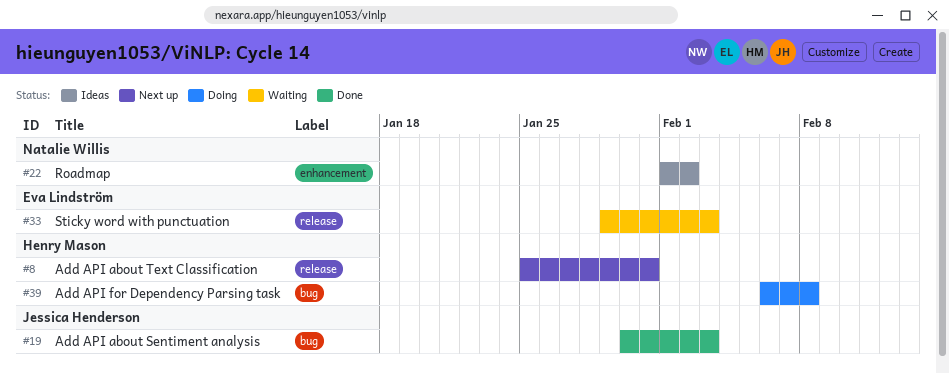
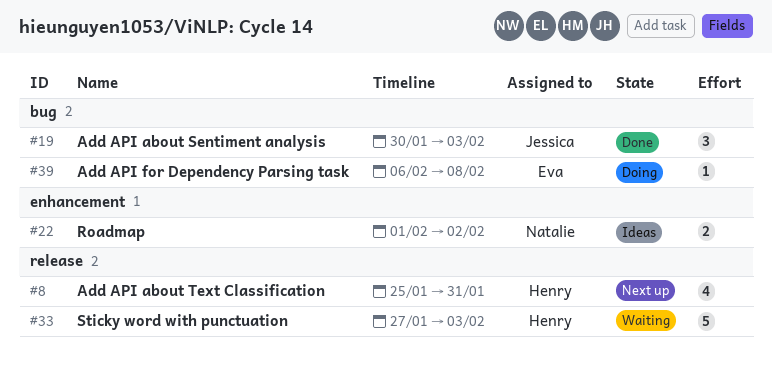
#33, owner: Eva Lindström -> Henry Mason
#33, start: Jan 29 -> Jan 27
#39, owner: Henry Mason -> Eva Lindström

